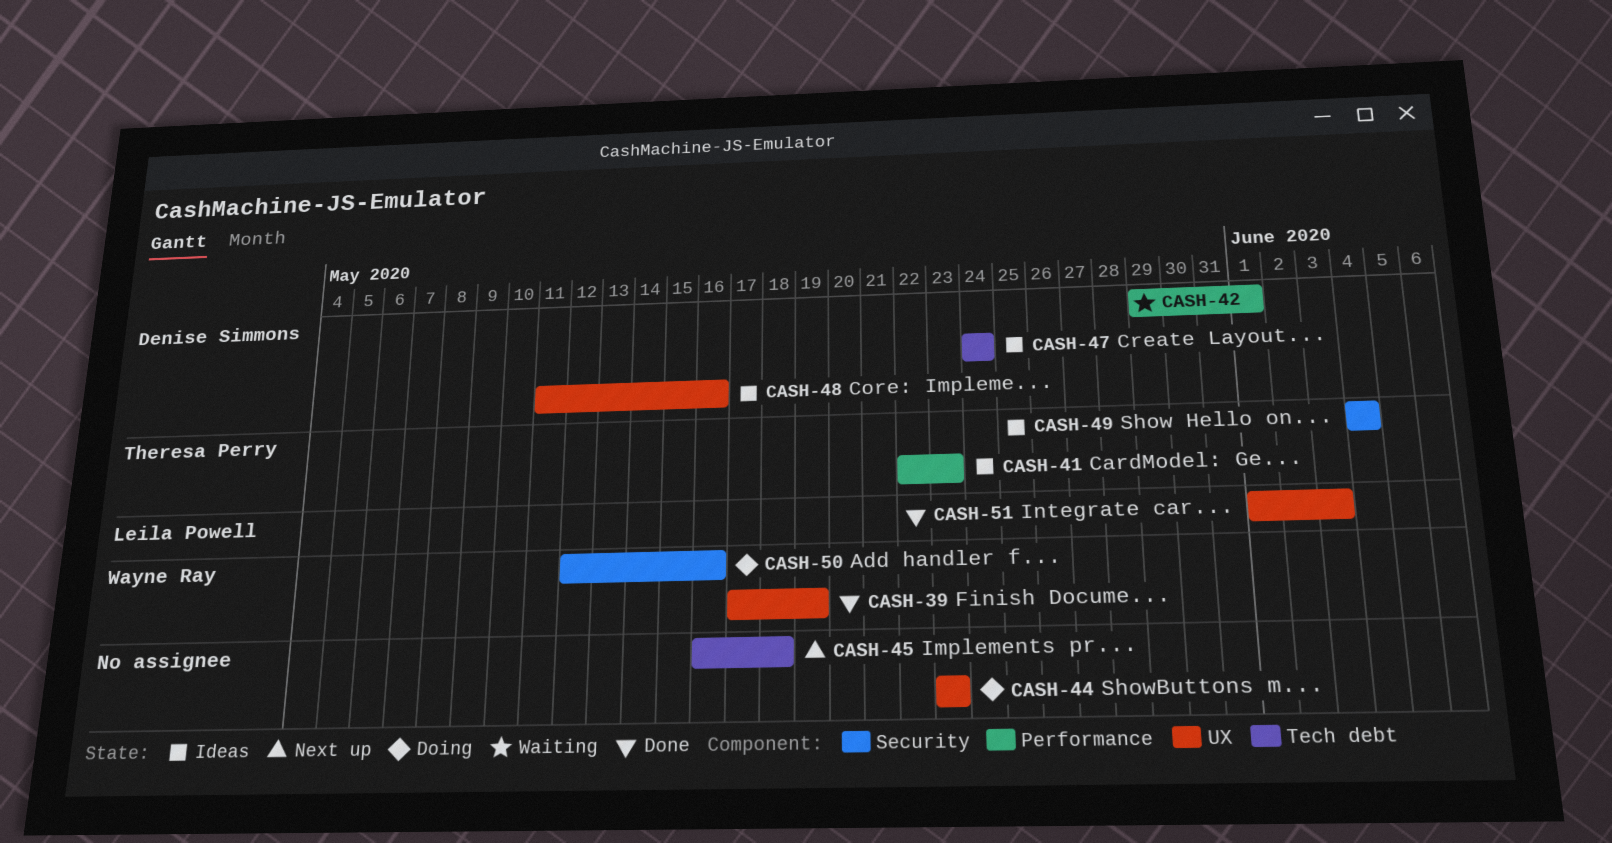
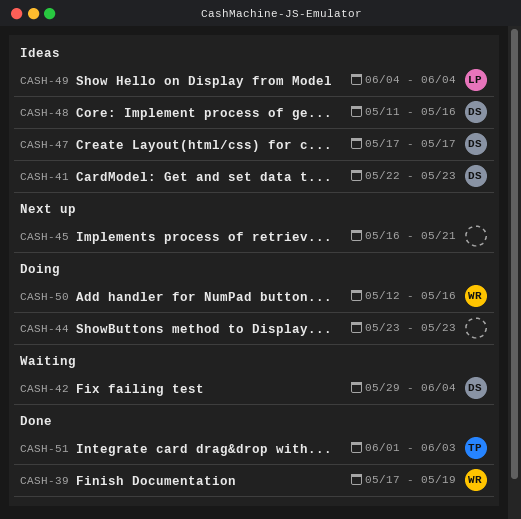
CASH-41, owner: Theresa Perry -> Denise Simmons
CASH-42, due: Jun 1 -> Jun 4
CASH-45, due: May 18 -> May 21
CASH-47, start: May 24 -> May 17
CASH-47, due: May 24 -> May 17
CASH-49, owner: Theresa Perry -> Leila Powell
CASH-51, owner: Leila Powell -> Theresa Perry

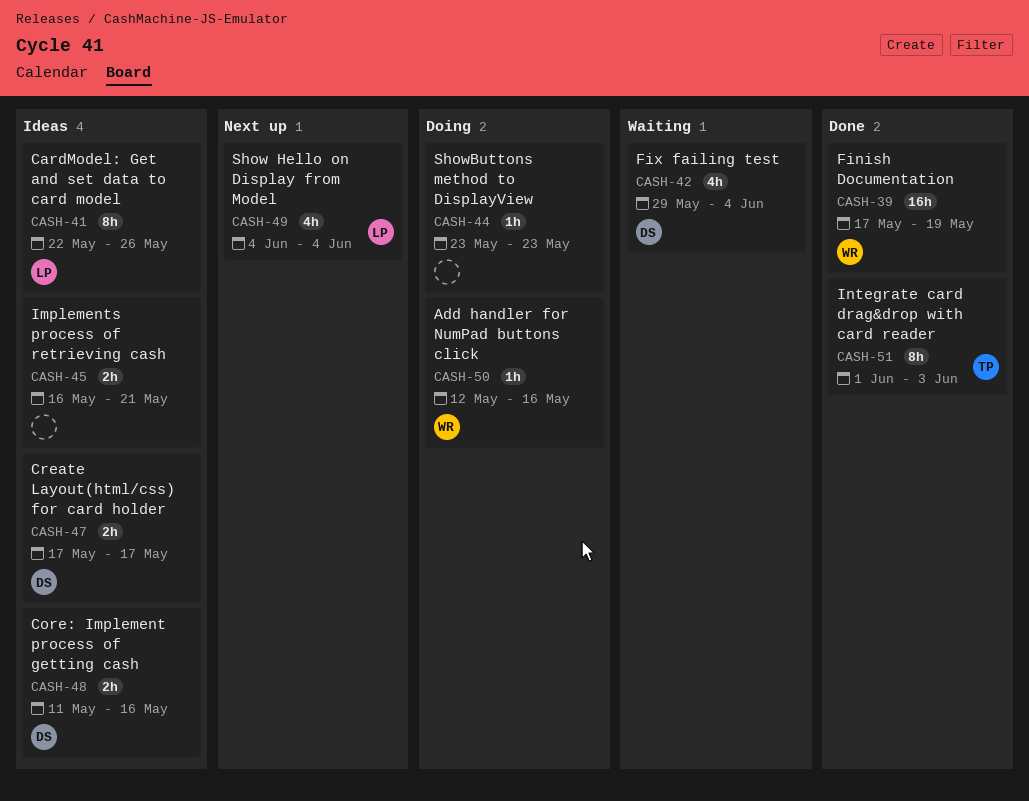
CASH-41, owner: DS -> LP
CASH-41, due: May 23 -> May 26
CASH-45, status: Next up -> Ideas
CASH-49, status: Ideas -> Next up

